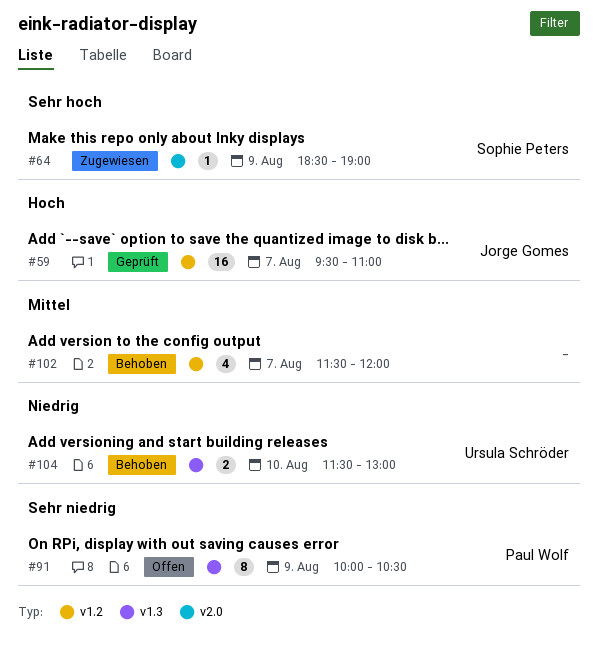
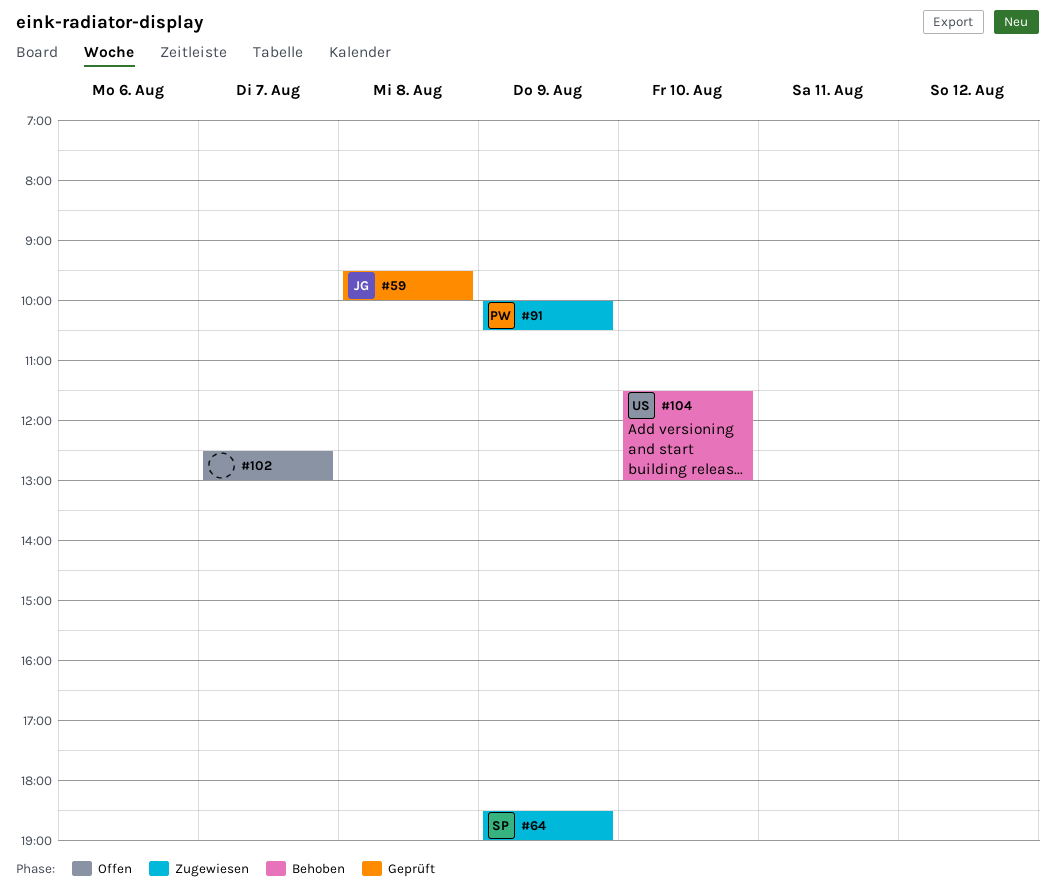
#59, day: Aug 7 -> Aug 8
#59, ends: 11:00 -> 10:00
#91, status: Offen -> Zugewiesen
#102, status: Behoben -> Offen
#102, begins: 11:30 -> 12:30
#102, ends: 12:00 -> 13:00

